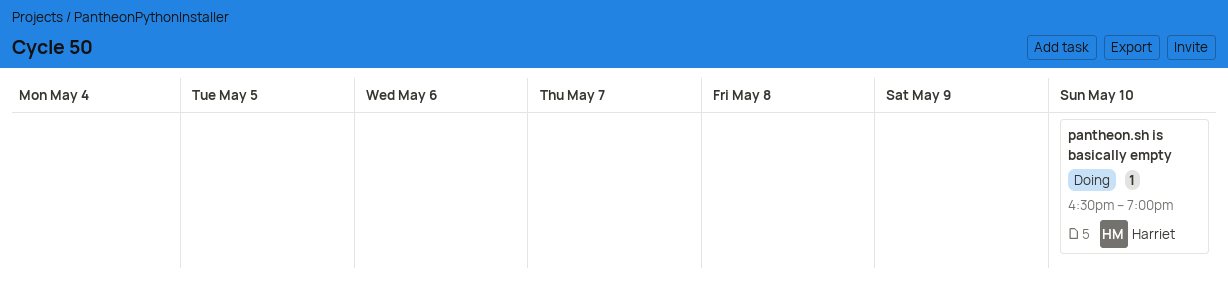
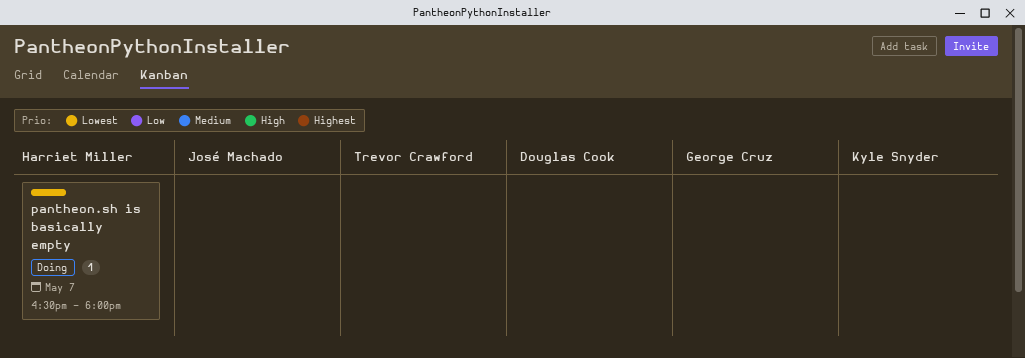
pantheon.sh is basically empty, day: May 10 -> May 7
pantheon.sh is basically empty, ends: 19:00 -> 18:00

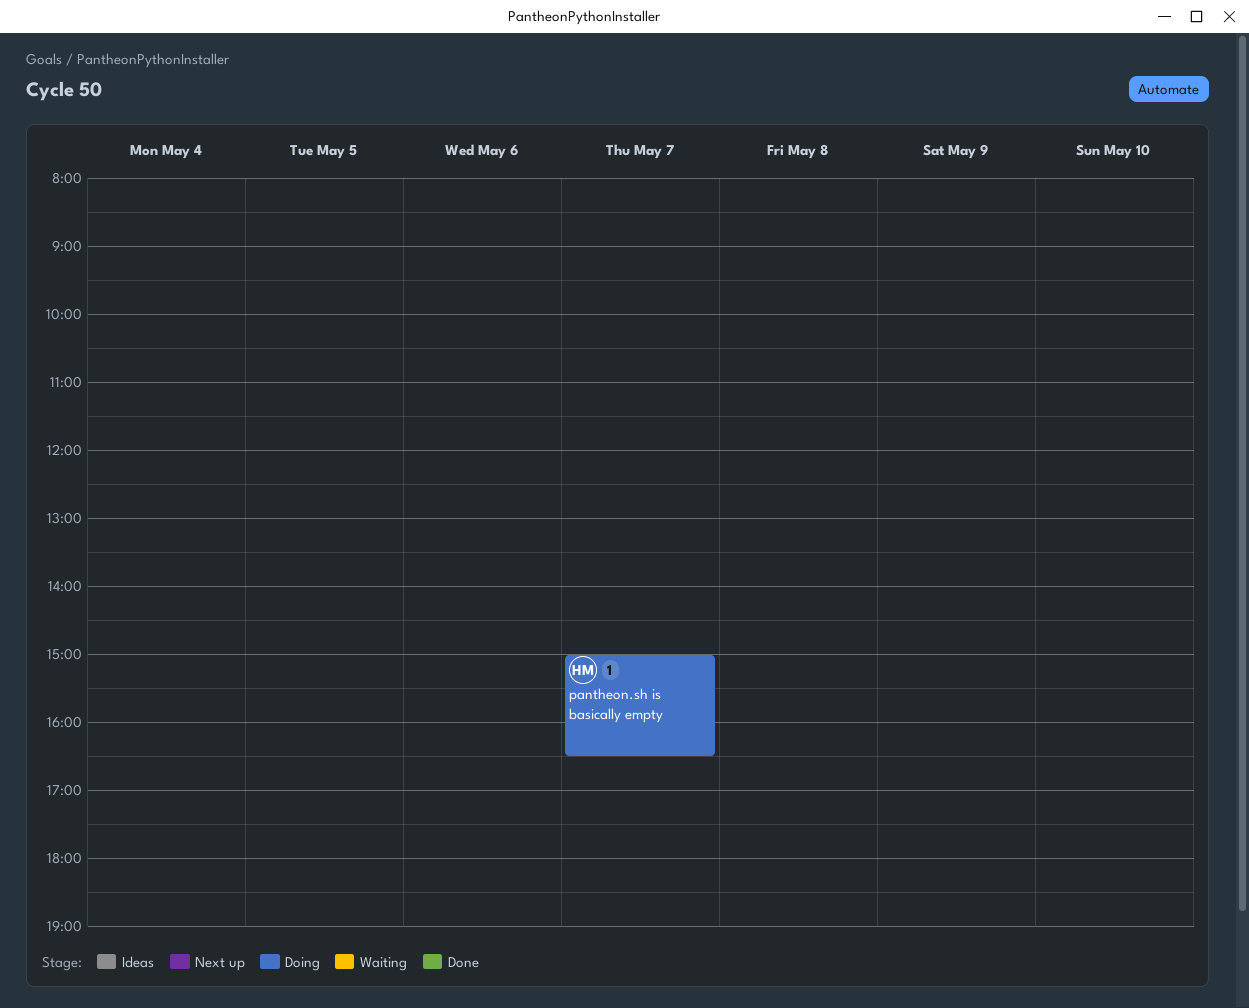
pantheon.sh is basically empty, begins: 16:30 -> 15:00
pantheon.sh is basically empty, ends: 18:00 -> 16:30

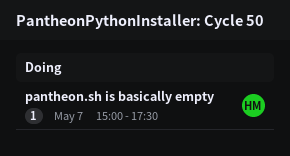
pantheon.sh is basically empty, ends: 16:30 -> 17:30

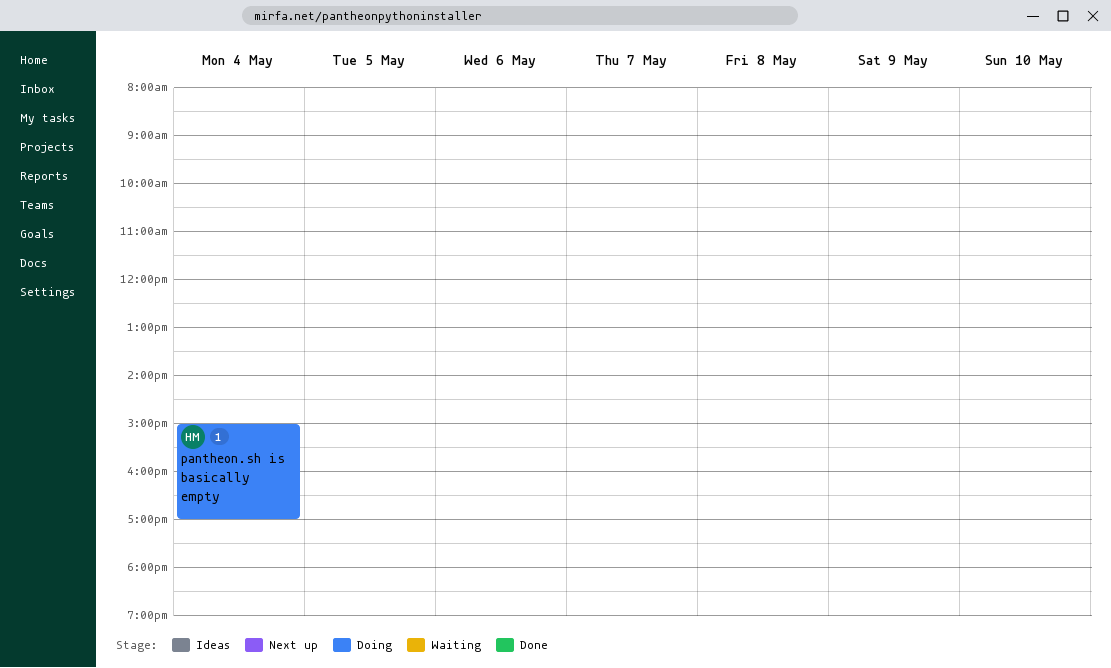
pantheon.sh is basically empty, day: May 7 -> May 4
pantheon.sh is basically empty, ends: 17:30 -> 17:00

